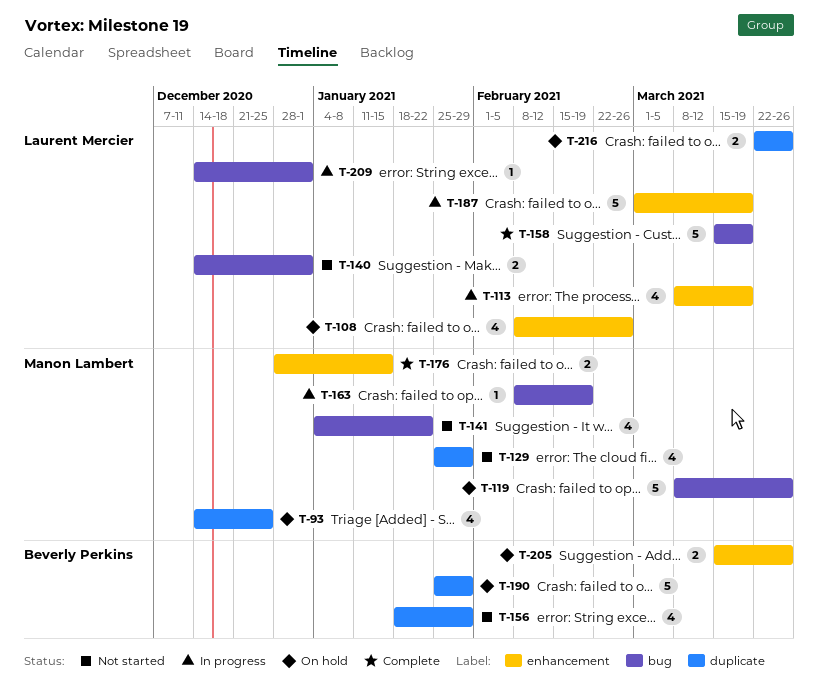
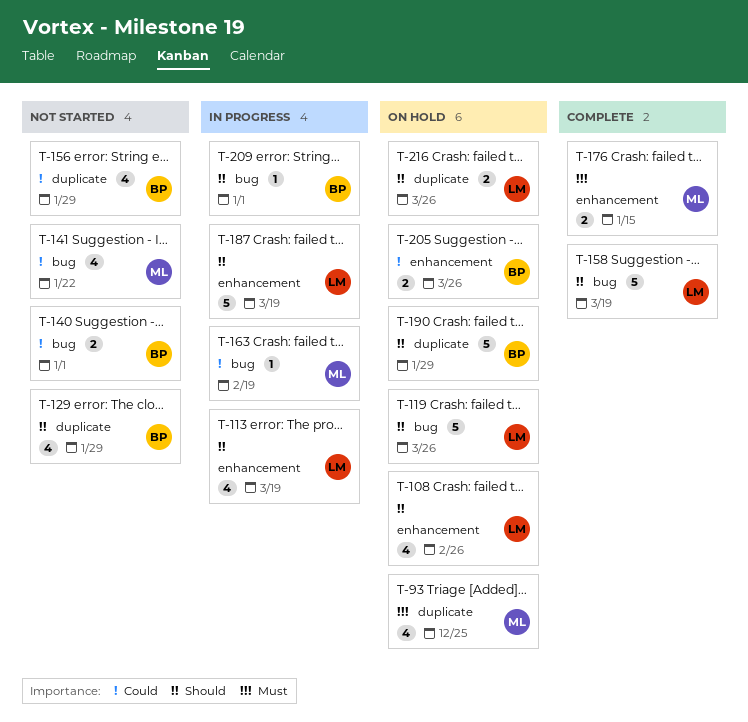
T-119, owner: Manon Lambert -> Laurent Mercier
T-129, owner: Manon Lambert -> Beverly Perkins
T-140, owner: Laurent Mercier -> Beverly Perkins
T-209, owner: Laurent Mercier -> Beverly Perkins

